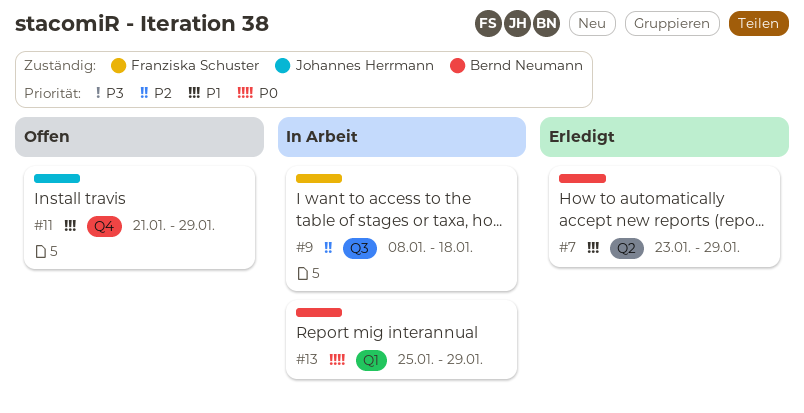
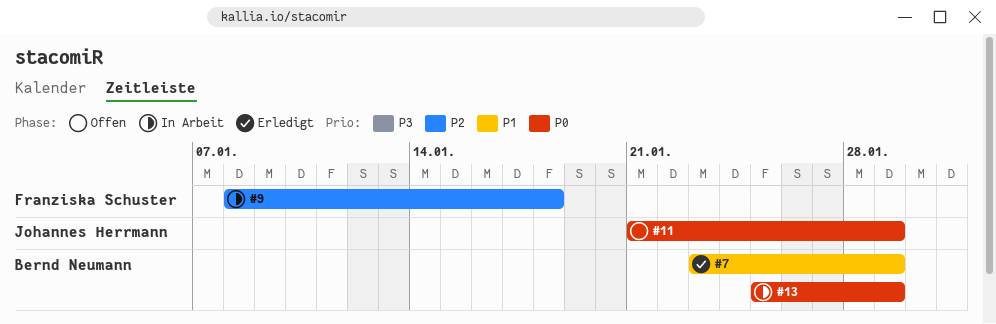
#11, priority: P1 -> P0

